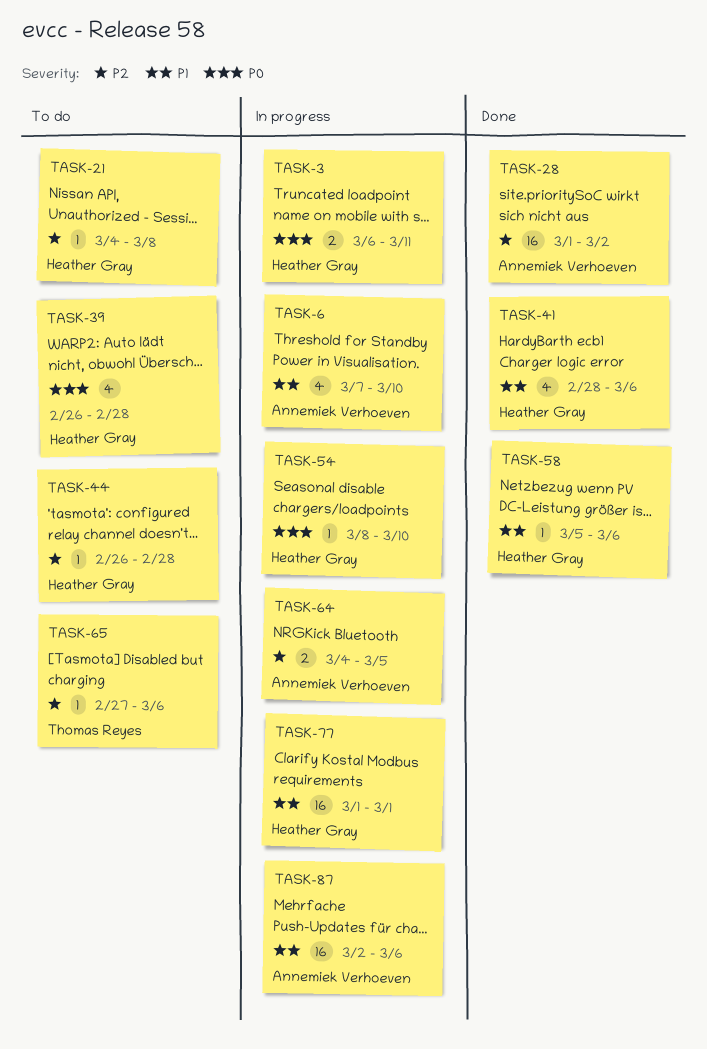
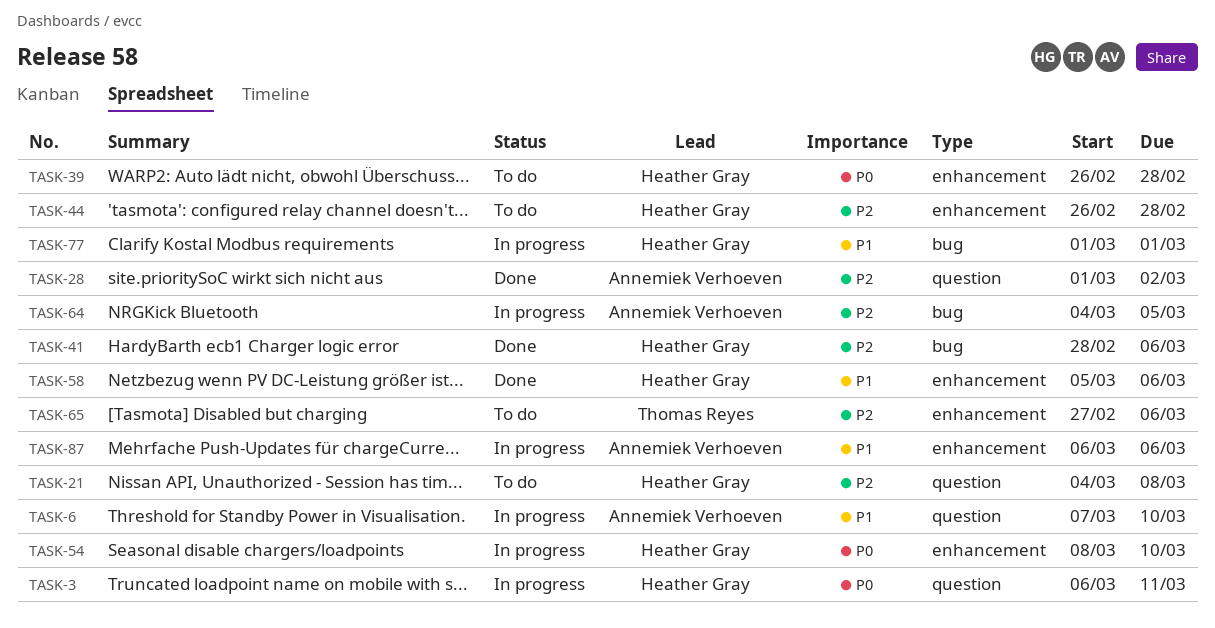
TASK-41, priority: P1 -> P2
TASK-87, start: Mar 2 -> Mar 6

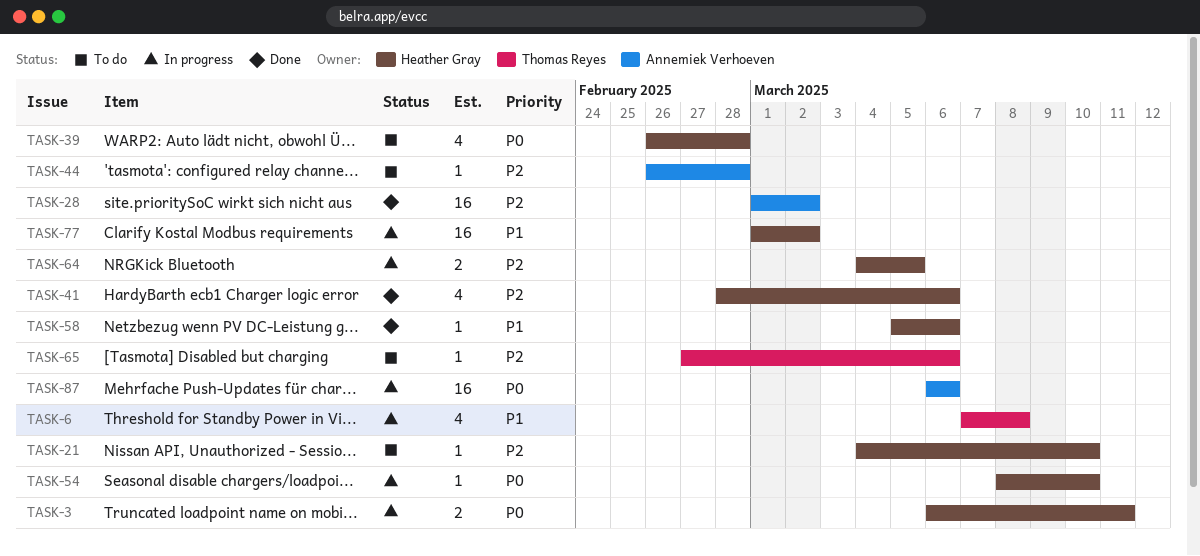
TASK-6, owner: Annemiek Verhoeven -> Thomas Reyes
TASK-6, due: Mar 10 -> Mar 8
TASK-21, due: Mar 8 -> Mar 10
TASK-44, owner: Heather Gray -> Annemiek Verhoeven
TASK-64, owner: Annemiek Verhoeven -> Heather Gray
TASK-77, due: Mar 1 -> Mar 2
TASK-87, priority: P1 -> P0

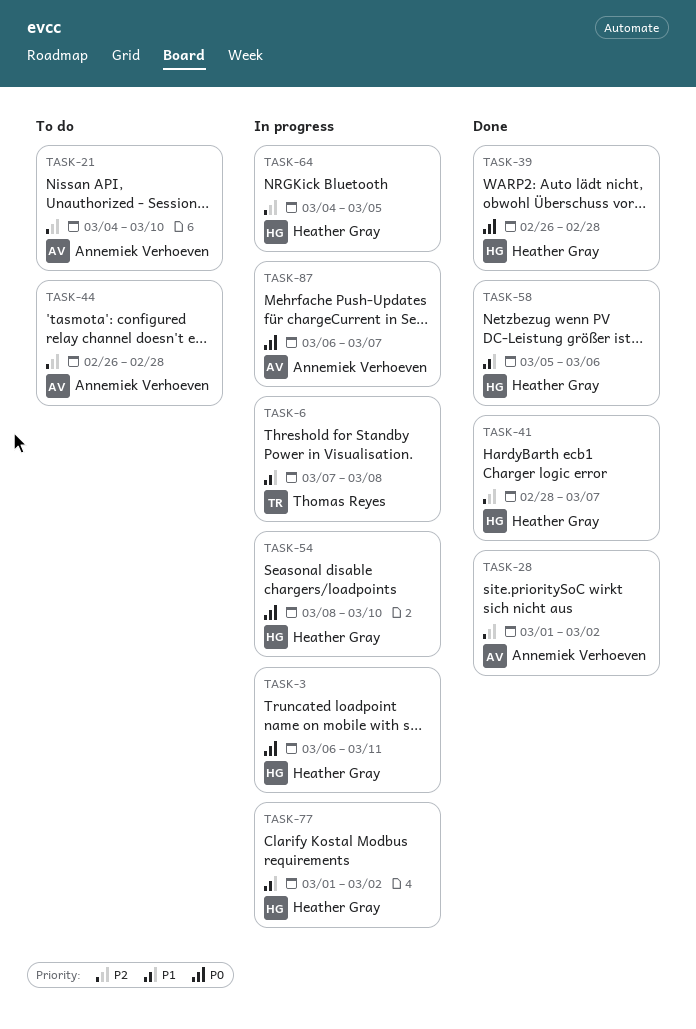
TASK-21, owner: Heather Gray -> Annemiek Verhoeven
TASK-39, status: To do -> Done
TASK-41, due: Mar 6 -> Mar 7
TASK-65: present -> none
TASK-87, due: Mar 6 -> Mar 7

